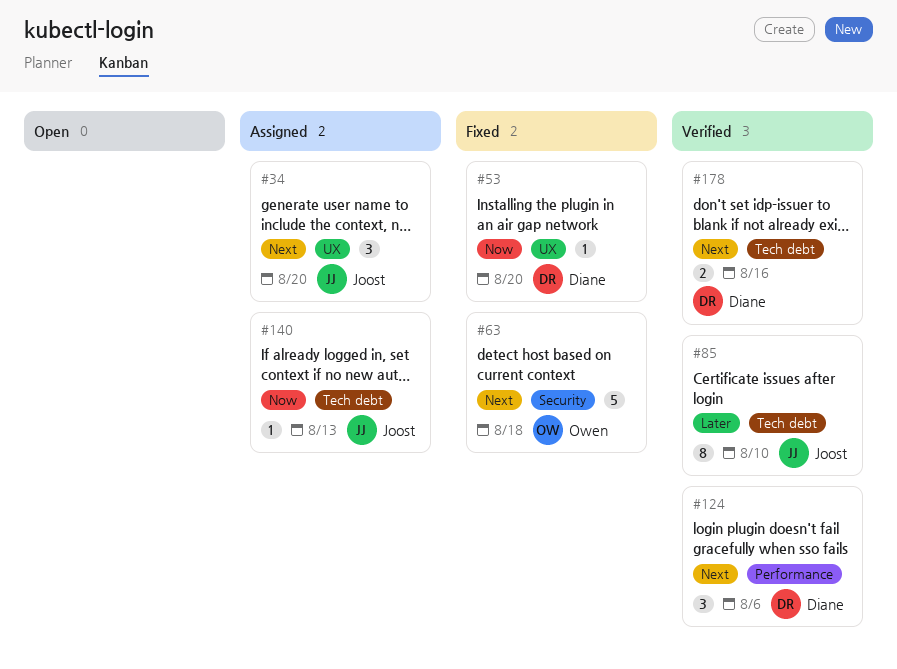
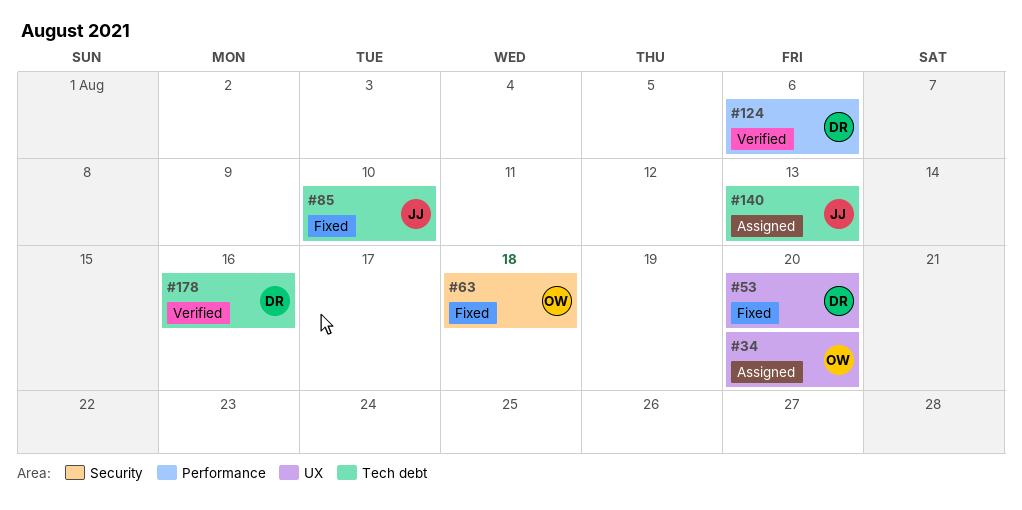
#34, owner: Joost -> Owen
#85, status: Verified -> Fixed

